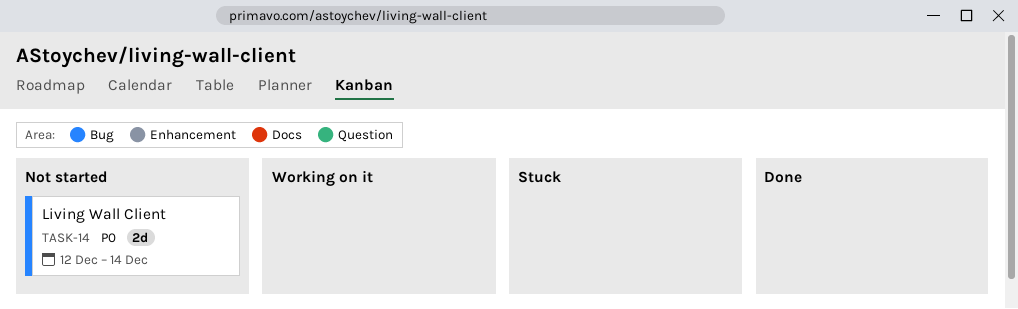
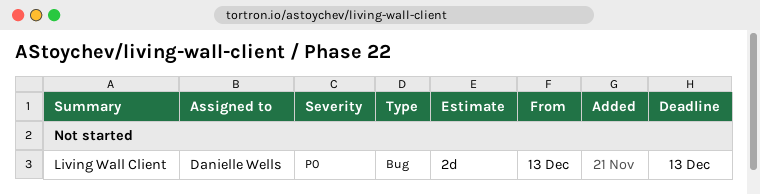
Living Wall Client, start: Dec 12 -> Dec 13
Living Wall Client, due: Dec 14 -> Dec 13

